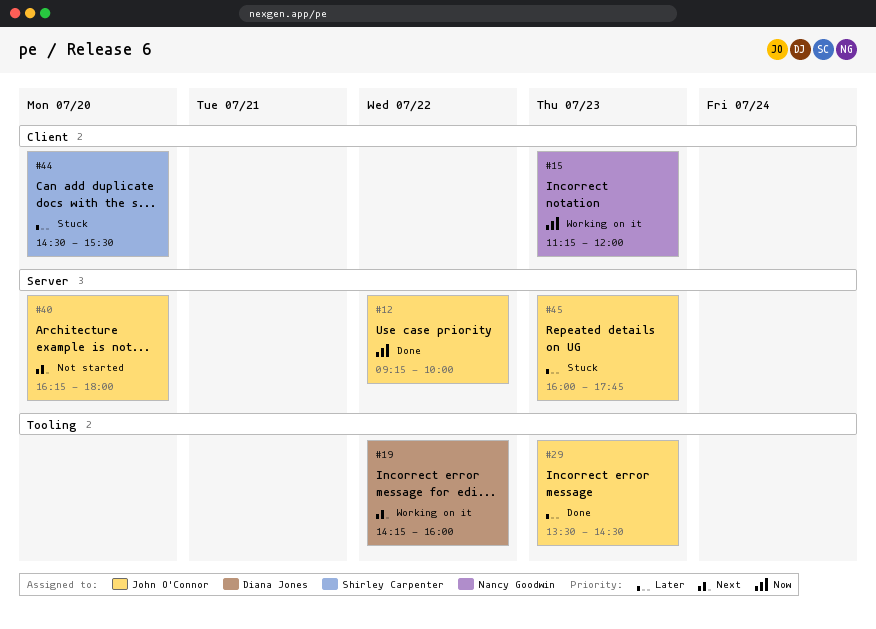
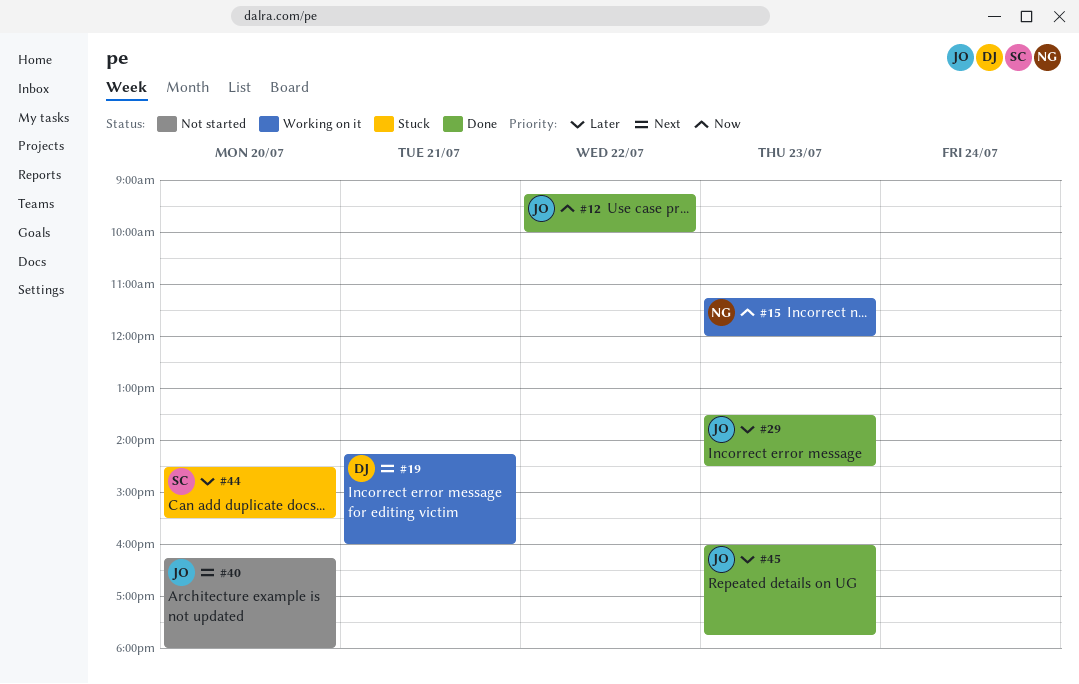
#19, day: Jul 22 -> Jul 21
#45, status: Stuck -> Done

